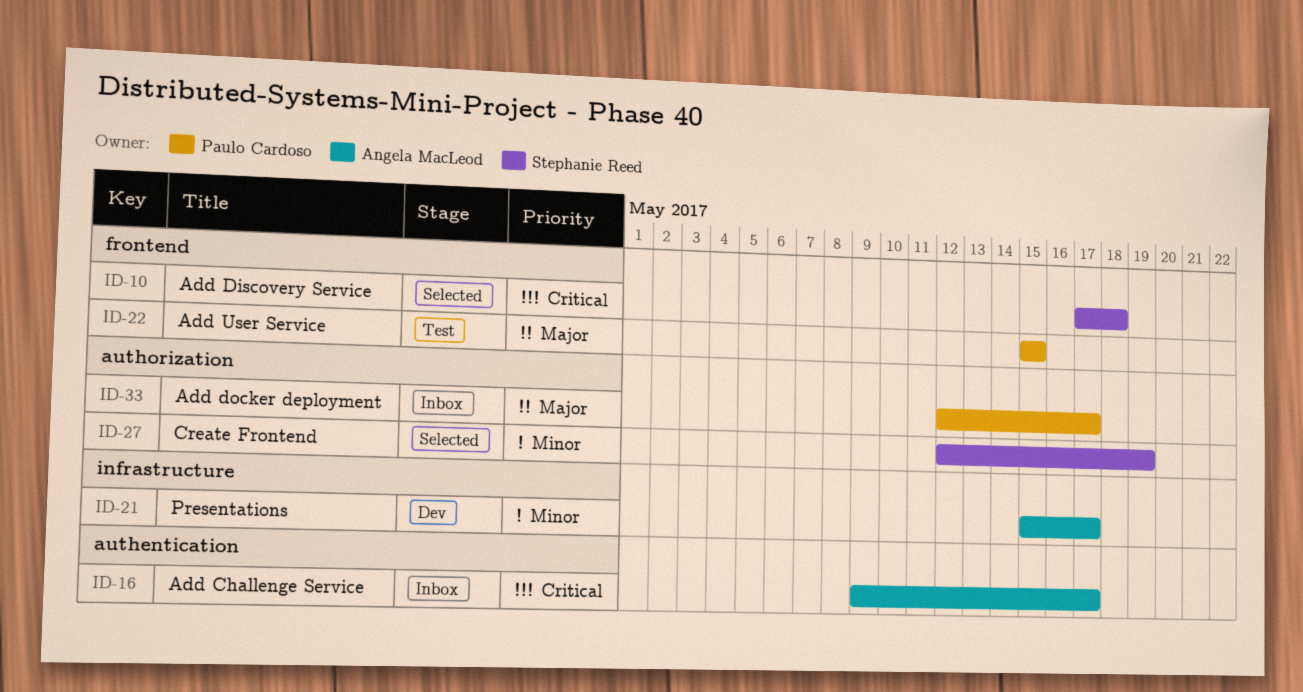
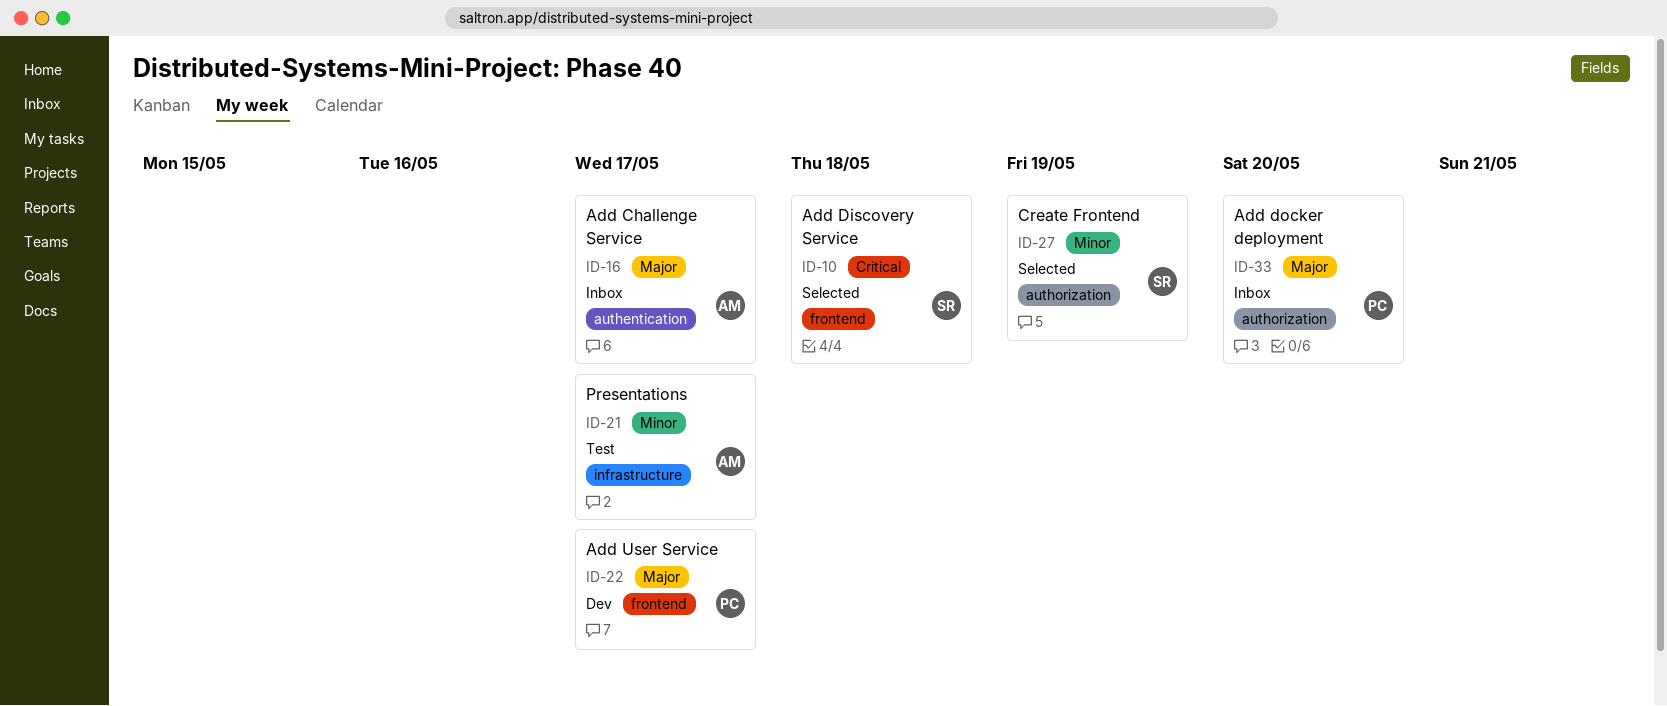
ID-16, priority: Critical -> Major
ID-21, status: Dev -> Test
ID-22, status: Test -> Dev
ID-22, due: May 15 -> May 17
ID-33, due: May 17 -> May 20

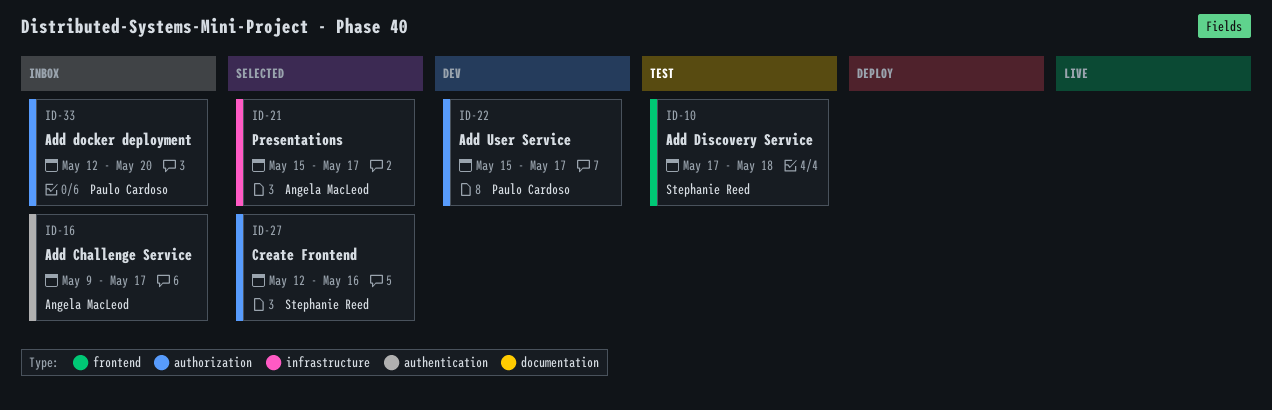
ID-10, status: Selected -> Test
ID-21, status: Test -> Selected
ID-22, label: frontend -> authorization
ID-27, due: May 19 -> May 16

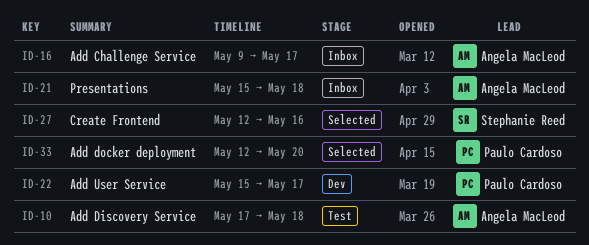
ID-10, owner: Stephanie Reed -> Angela MacLeod
ID-21, status: Selected -> Inbox
ID-21, due: May 17 -> May 18
ID-33, status: Inbox -> Selected

